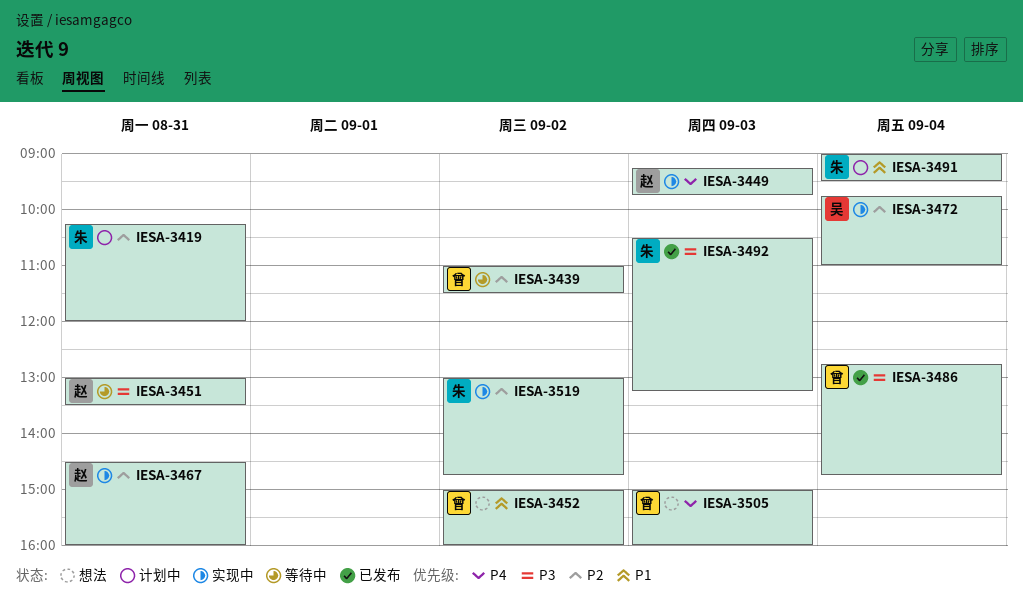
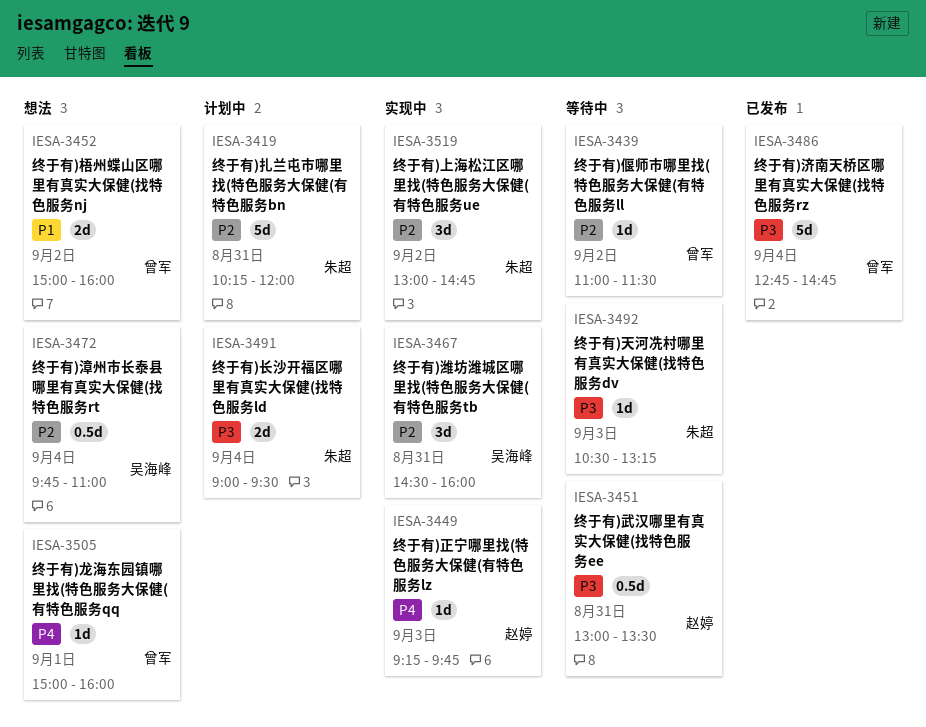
IESA-3467, owner: 赵婷 -> 吴海峰
IESA-3472, status: 实现中 -> 想法
IESA-3491, priority: P1 -> P3
IESA-3492, status: 已发布 -> 等待中
IESA-3505, day: Sep 3 -> Sep 1

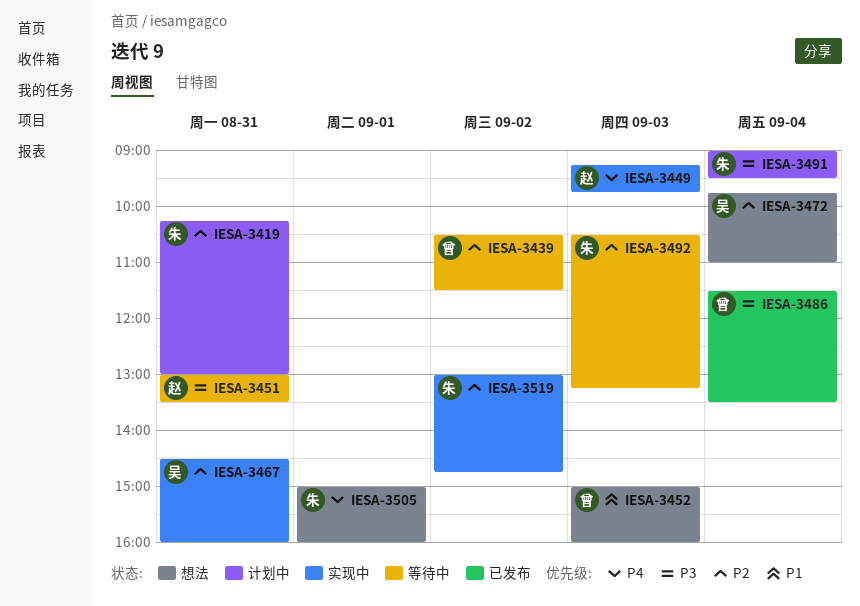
IESA-3419, ends: 12:00 -> 13:00
IESA-3439, begins: 11:00 -> 10:30
IESA-3452, day: Sep 2 -> Sep 3
IESA-3486, begins: 12:45 -> 11:30
IESA-3486, ends: 14:45 -> 13:30
IESA-3492, priority: P3 -> P2
IESA-3505, owner: 曾军 -> 朱超

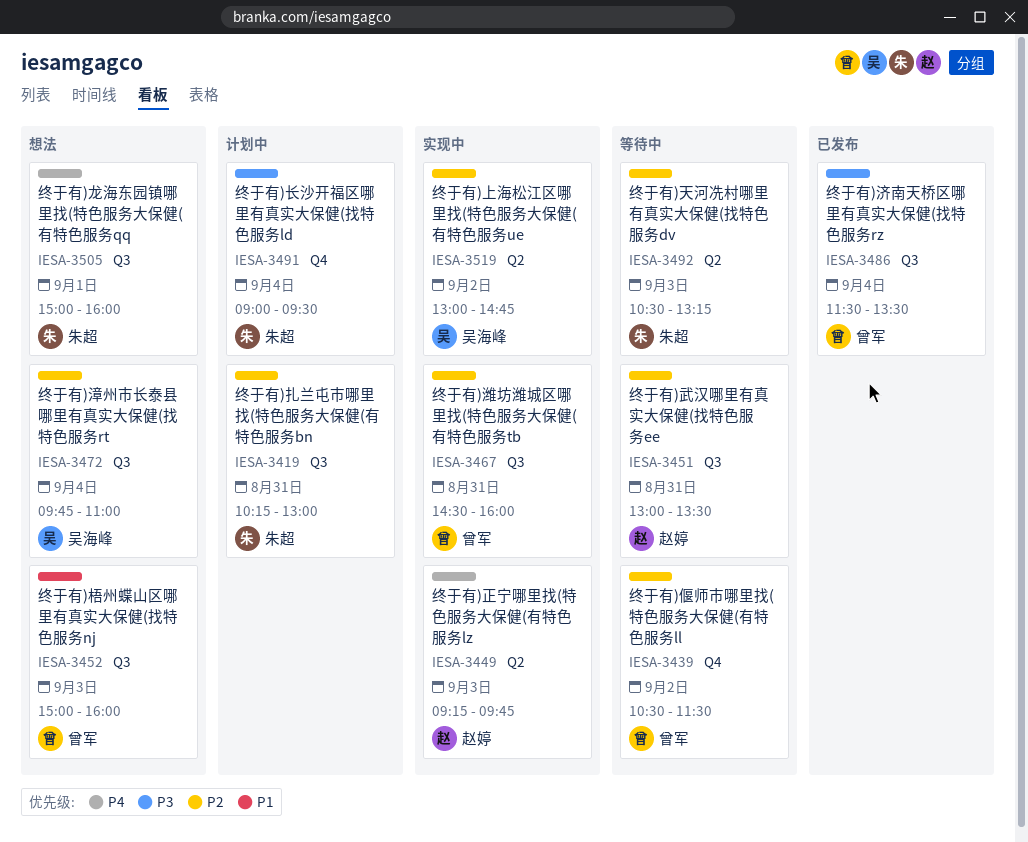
IESA-3451, priority: P3 -> P2
IESA-3467, owner: 吴海峰 -> 曾军
IESA-3519, owner: 朱超 -> 吴海峰

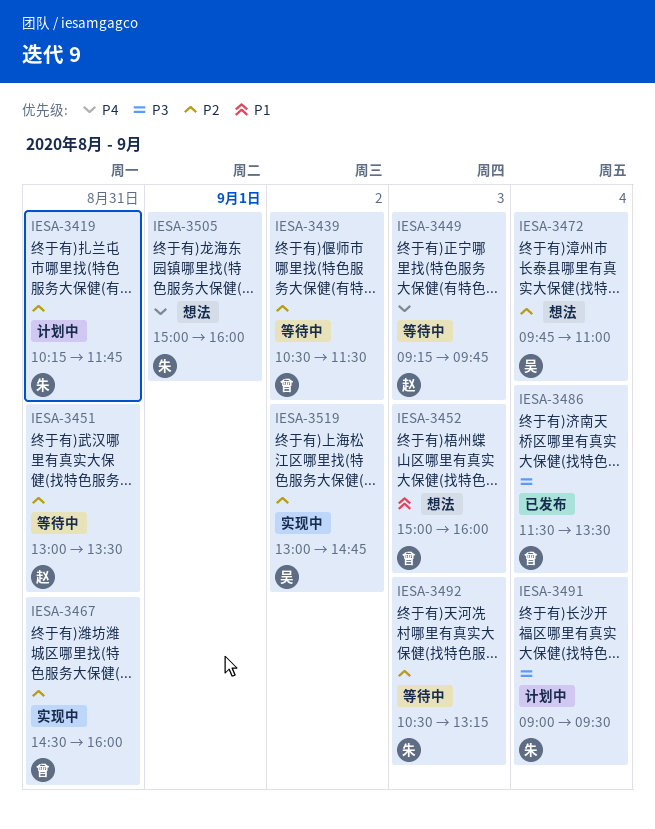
IESA-3419, ends: 13:00 -> 11:45
IESA-3449, status: 实现中 -> 等待中

